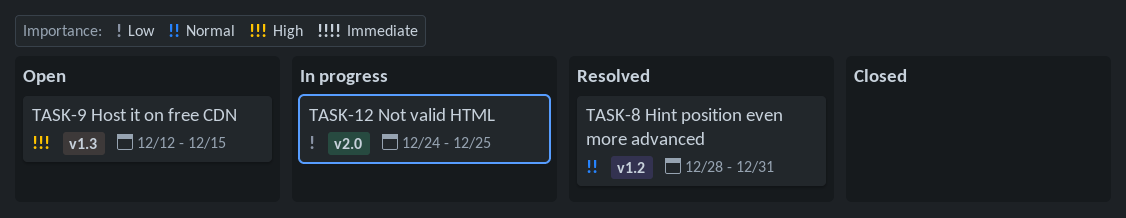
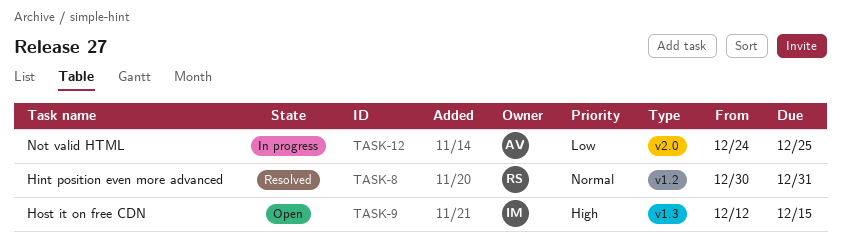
TASK-8, start: Dec 28 -> Dec 30

